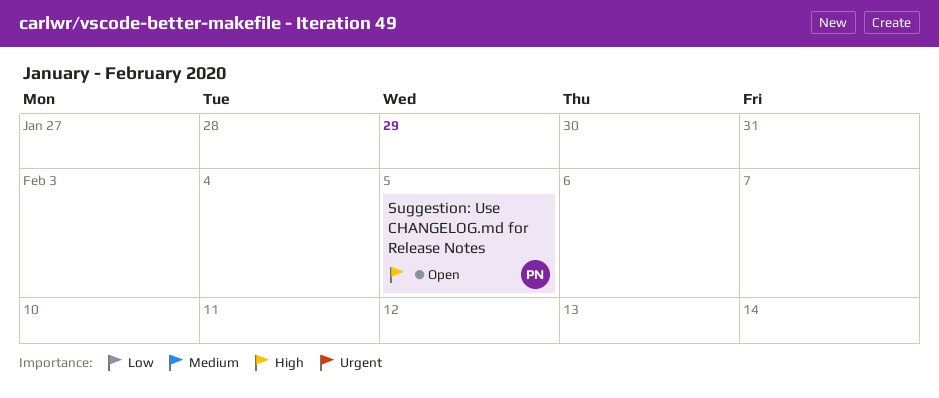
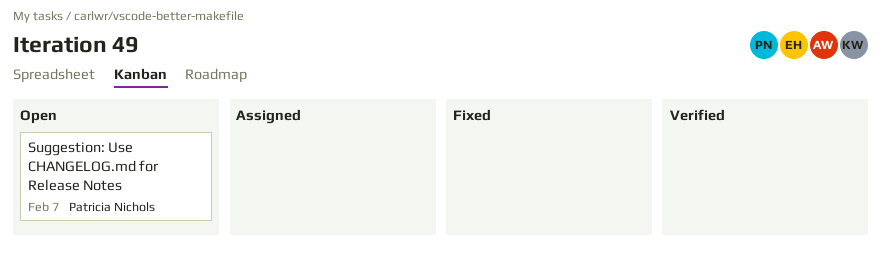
Suggestion: Use CHANGELOG.md for Release Notes, due: Feb 5 -> Feb 7

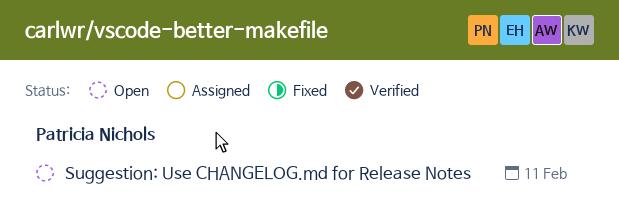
Suggestion: Use CHANGELOG.md for Release Notes, due: Feb 7 -> Feb 11

